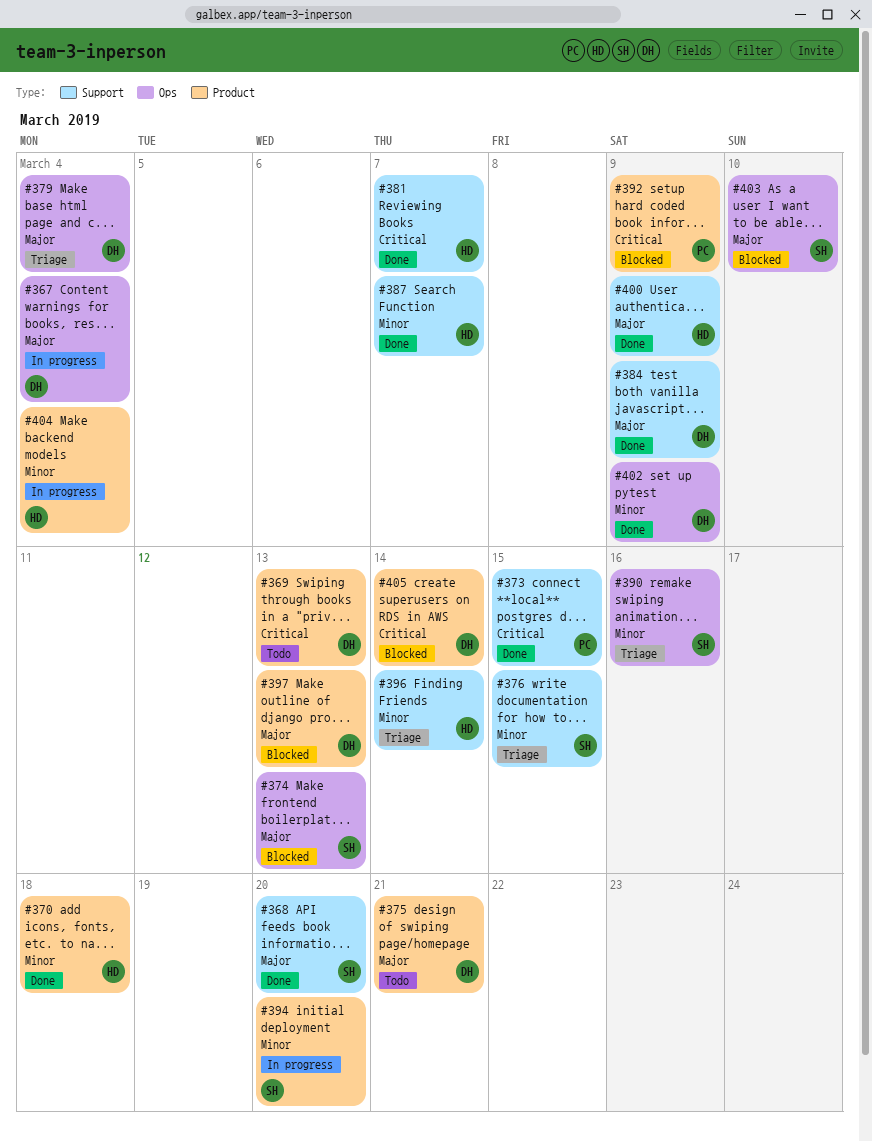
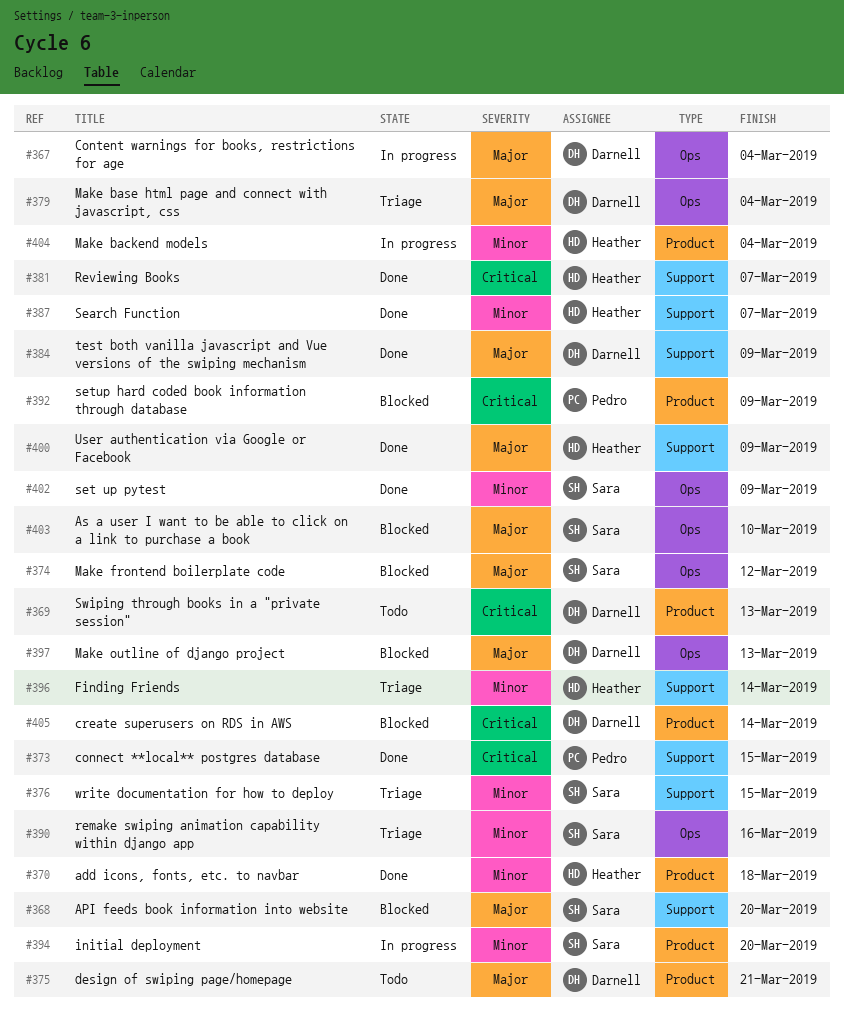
#368, status: Done -> Blocked
#374, due: Mar 13 -> Mar 12
#397, label: Product -> Ops
#402, owner: Darnell -> Sara

